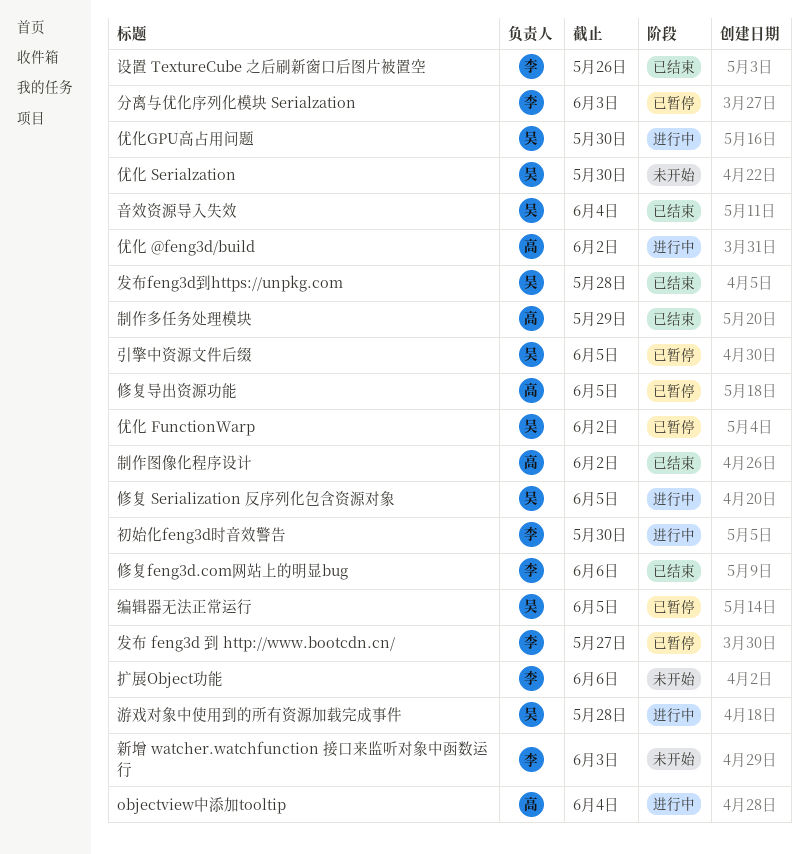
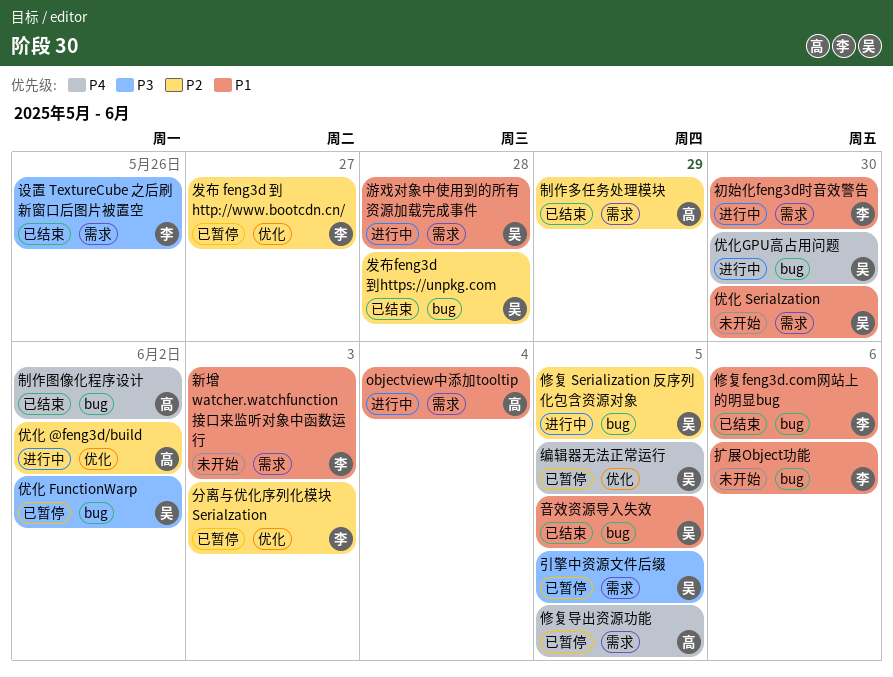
音效资源导入失效, due: Jun 4 -> Jun 5

